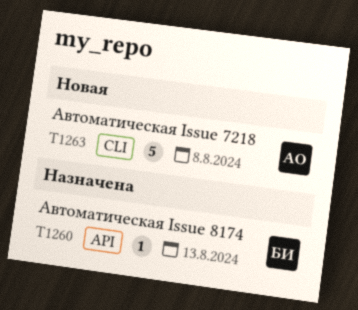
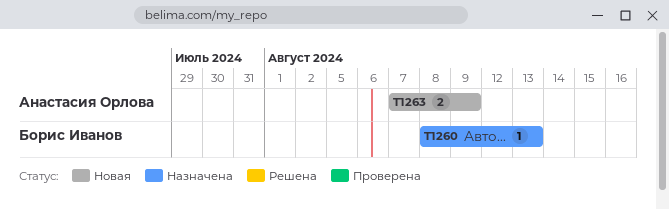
T1263, estimate: 5 -> 2
T1263, due: Aug 8 -> Aug 9

